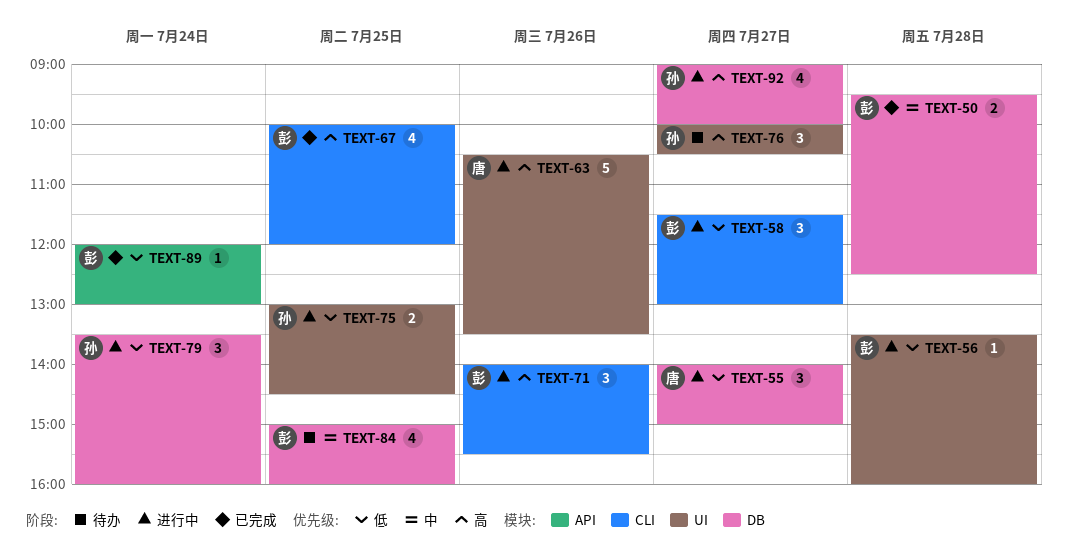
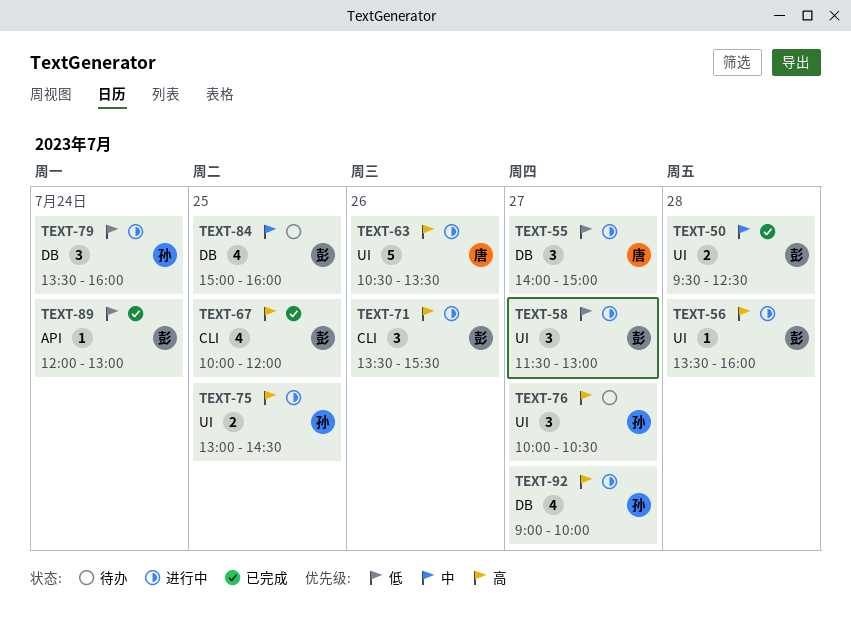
TEXT-50, label: DB -> UI
TEXT-56, priority: 低 -> 高
TEXT-58, label: CLI -> UI
TEXT-71, begins: 14:00 -> 13:30
TEXT-75, priority: 低 -> 高

